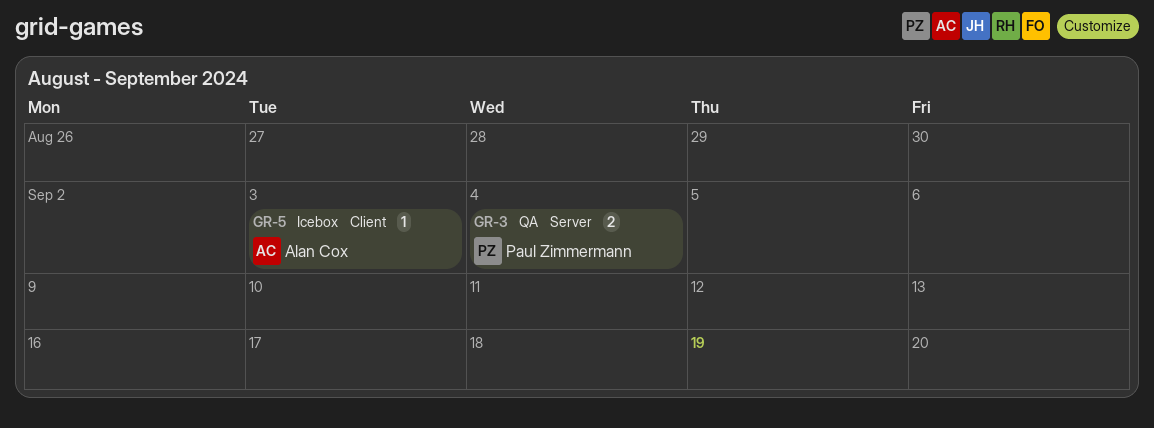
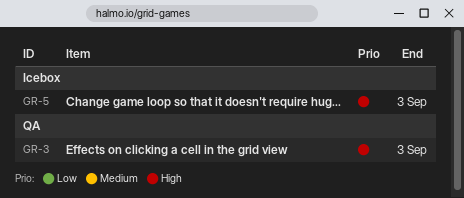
GR-3, due: Sep 4 -> Sep 3

